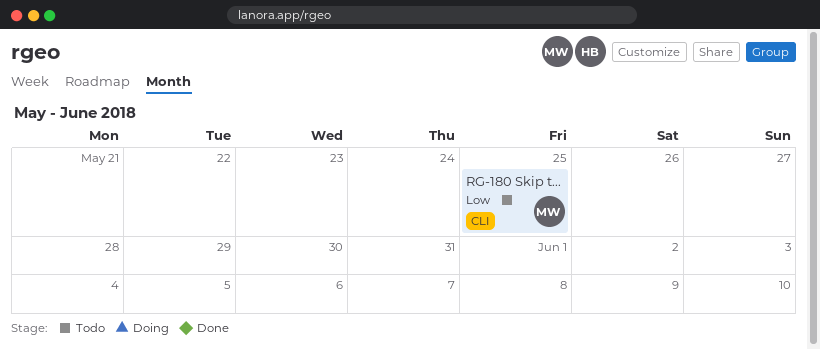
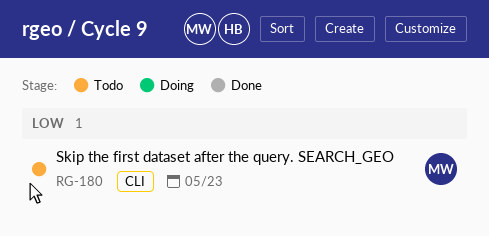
RG-180, due: May 25 -> May 23

